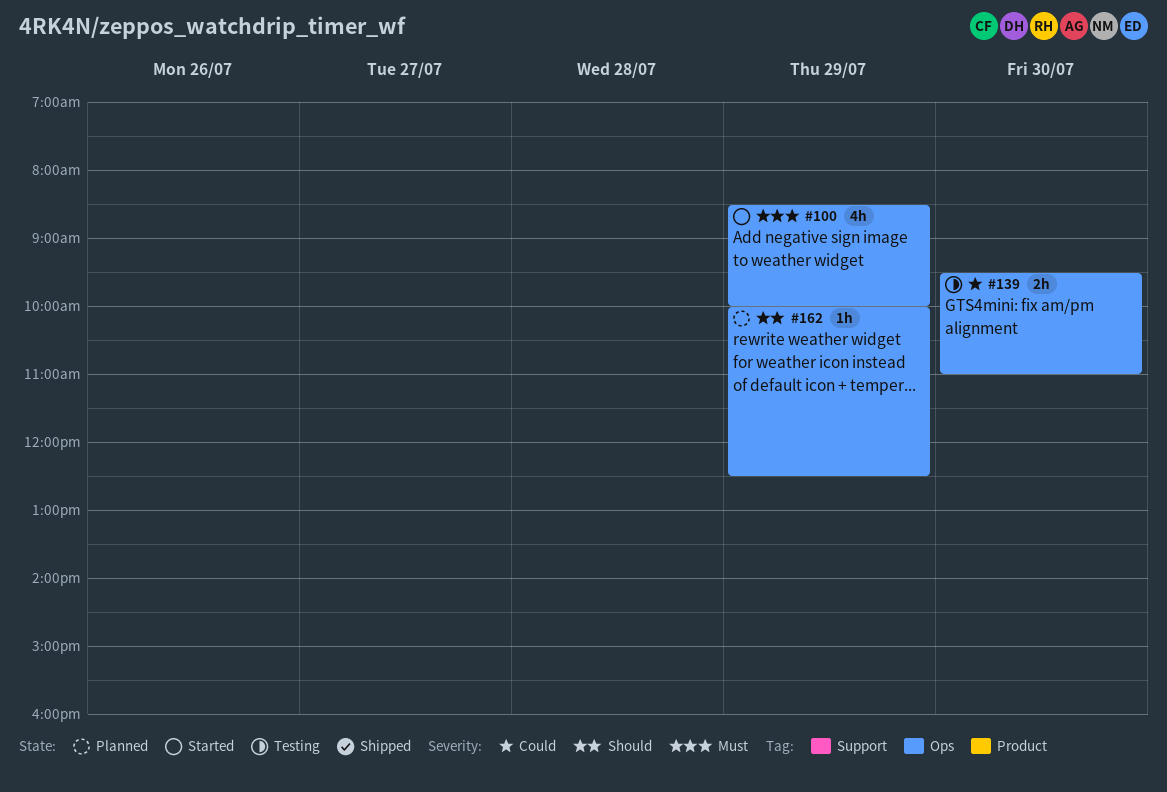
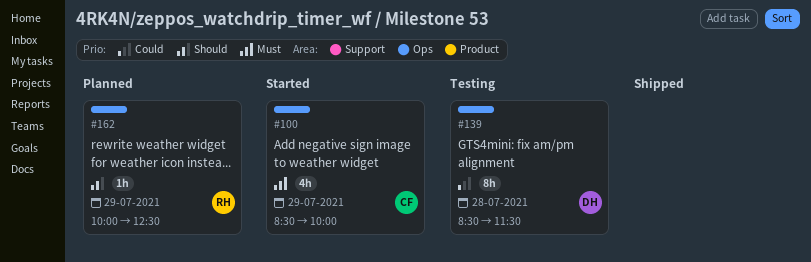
#139, estimate: 2h -> 8h
#139, day: Jul 30 -> Jul 28
#139, begins: 09:30 -> 08:30
#139, ends: 11:00 -> 11:30

